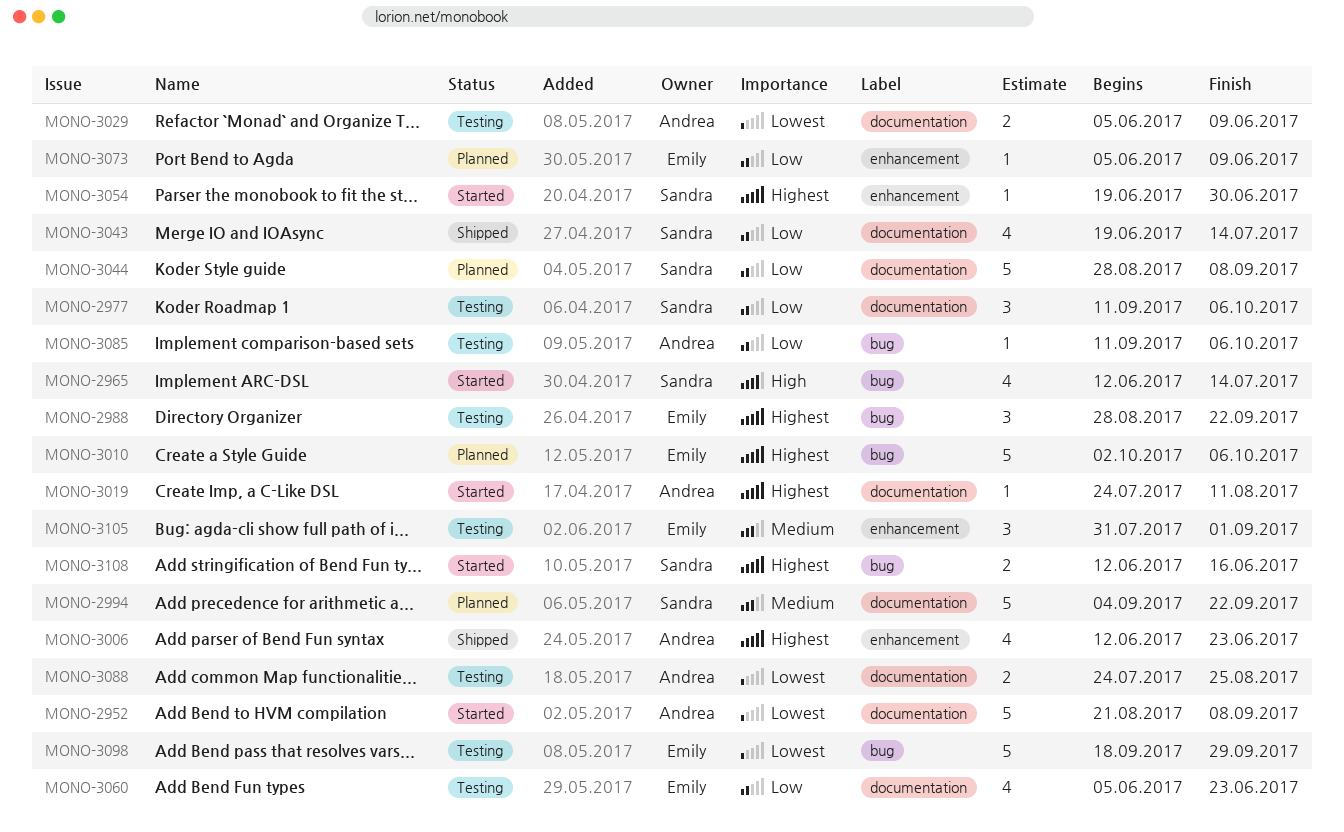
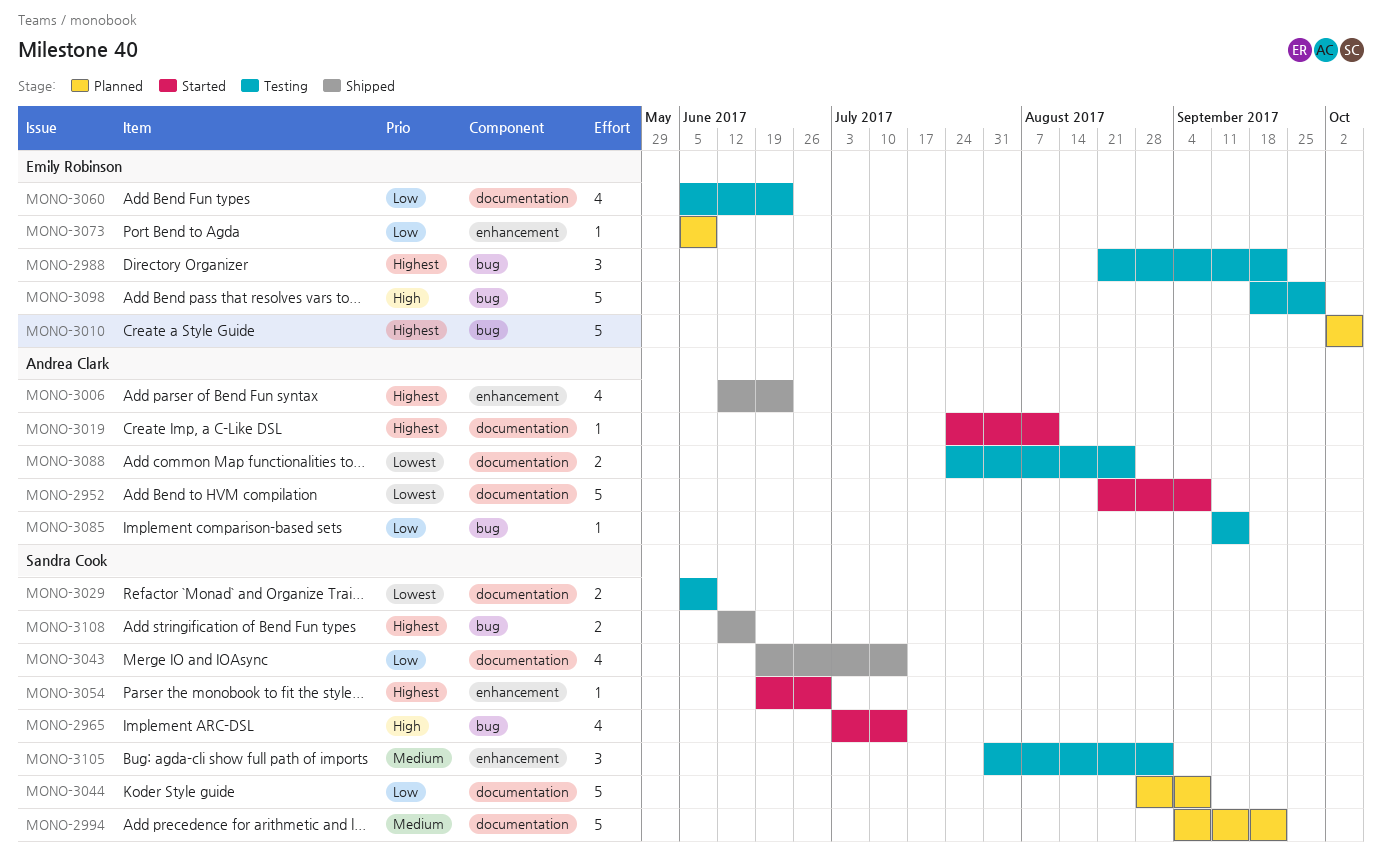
MONO-2965, start: Jun 12 -> Jul 3
MONO-2977: present -> none
MONO-2988, start: Aug 28 -> Aug 21
MONO-3029, owner: Andrea Clark -> Sandra Cook
MONO-3085, due: Oct 6 -> Sep 15
MONO-3098, priority: Lowest -> High
MONO-3105, owner: Emily Robinson -> Sandra Cook
MONO-3108, status: Started -> Shipped

